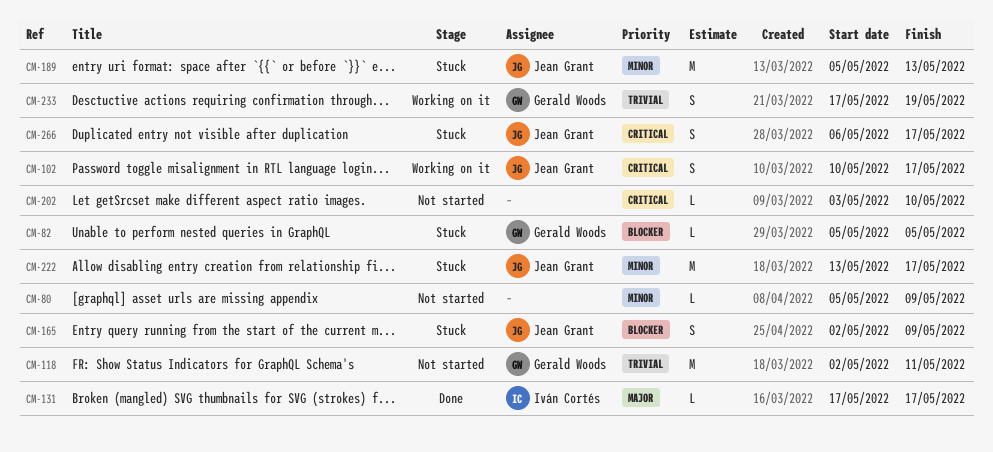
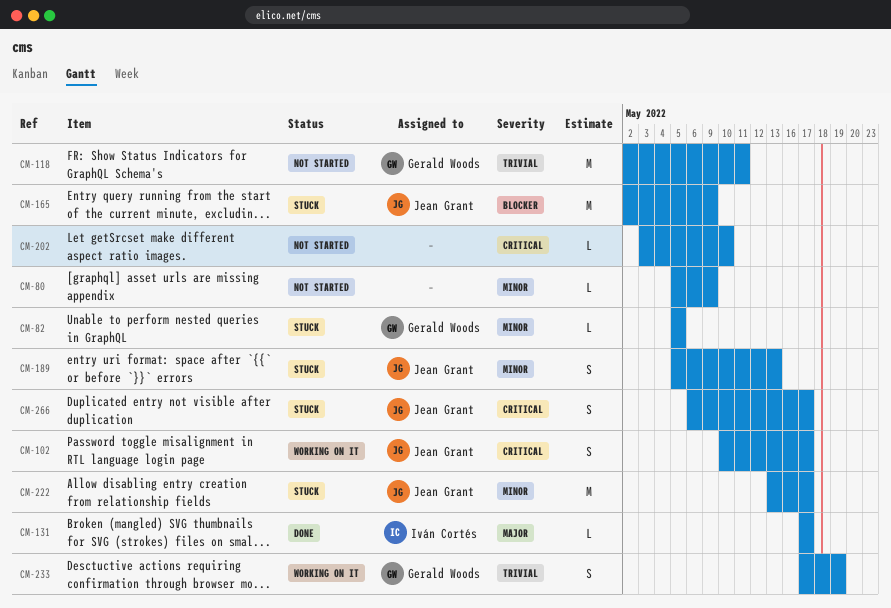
CM-82, priority: Blocker -> Minor
CM-165, estimate: S -> M
CM-189, estimate: M -> S

